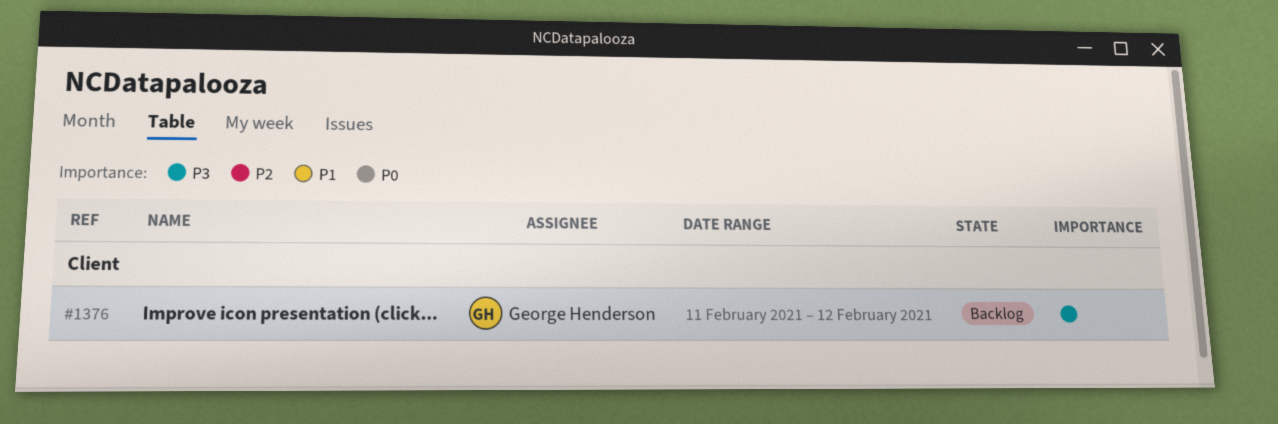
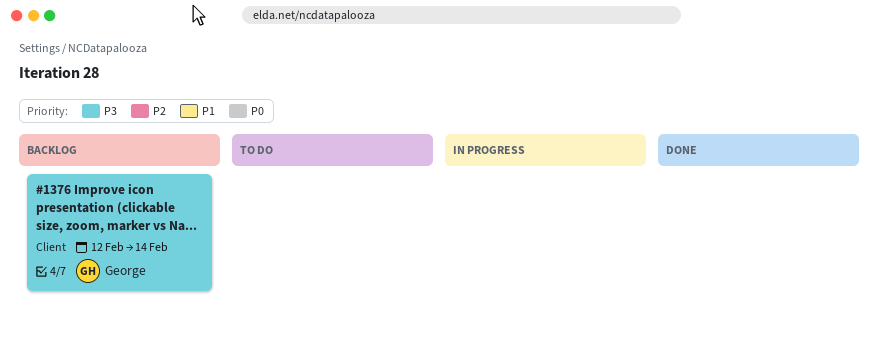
#1376, start: Feb 11 -> Feb 12
#1376, due: Feb 12 -> Feb 14

